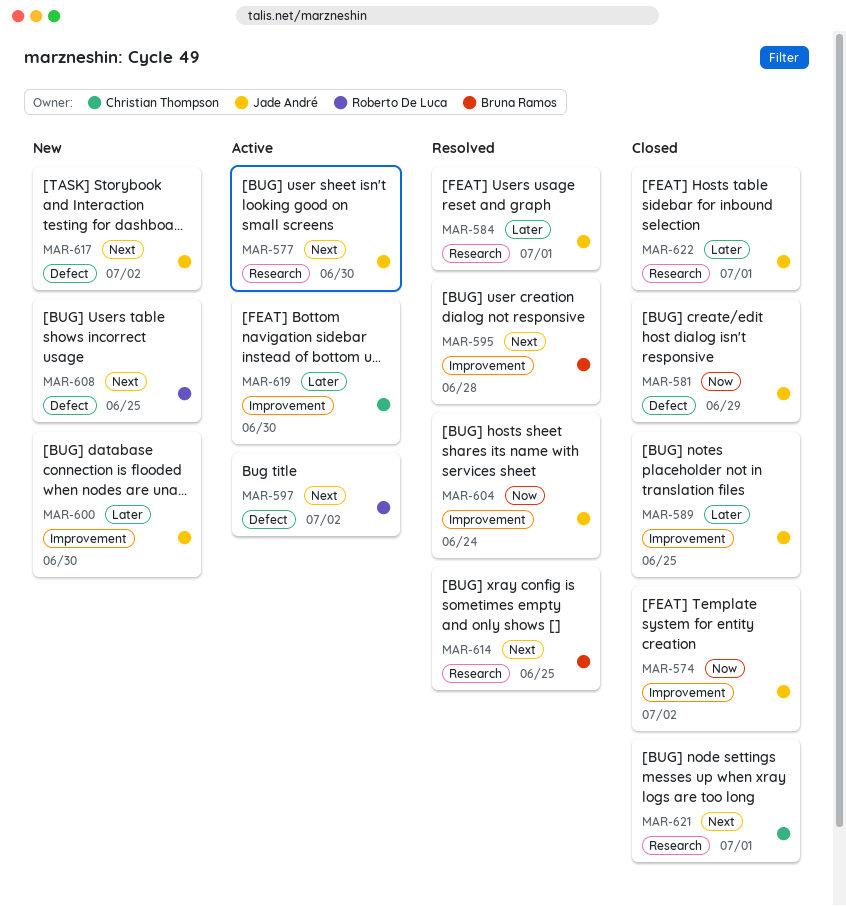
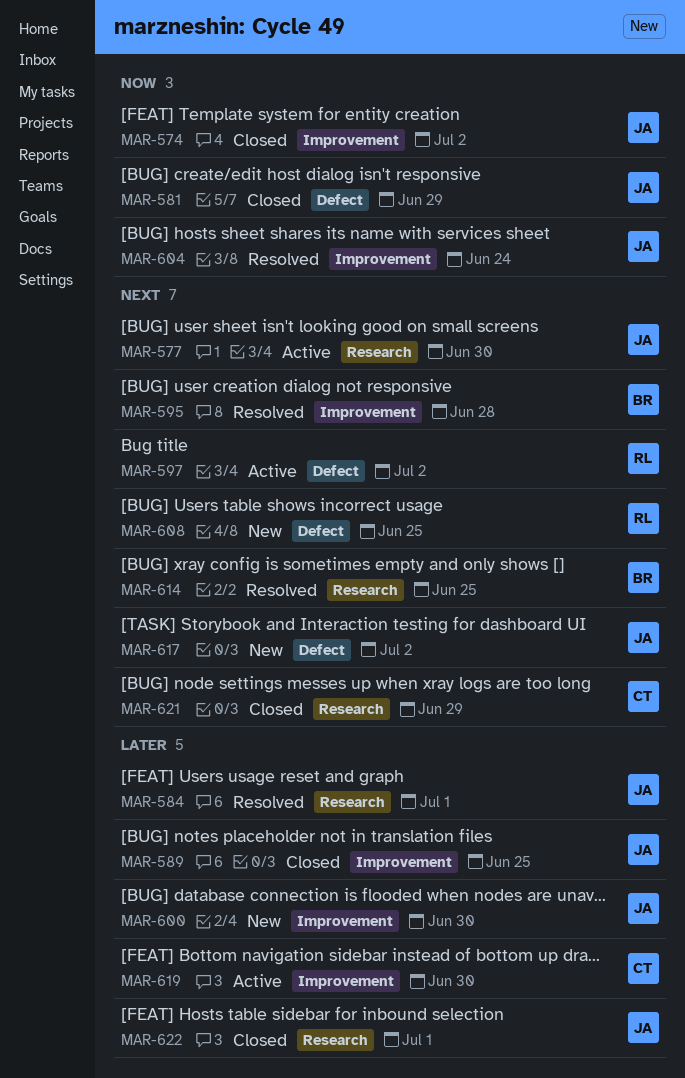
MAR-621, due: Jul 1 -> Jun 29

